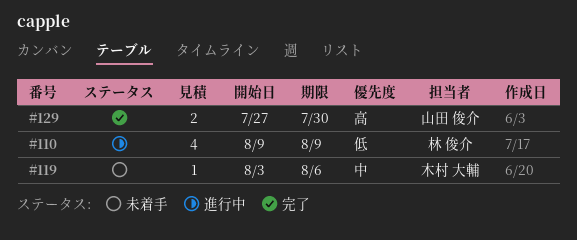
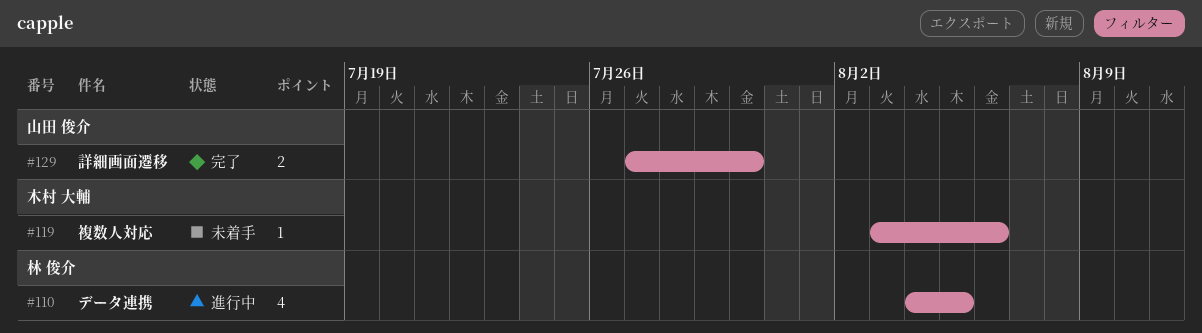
#110, start: Aug 9 -> Aug 4
#110, due: Aug 9 -> Aug 5

